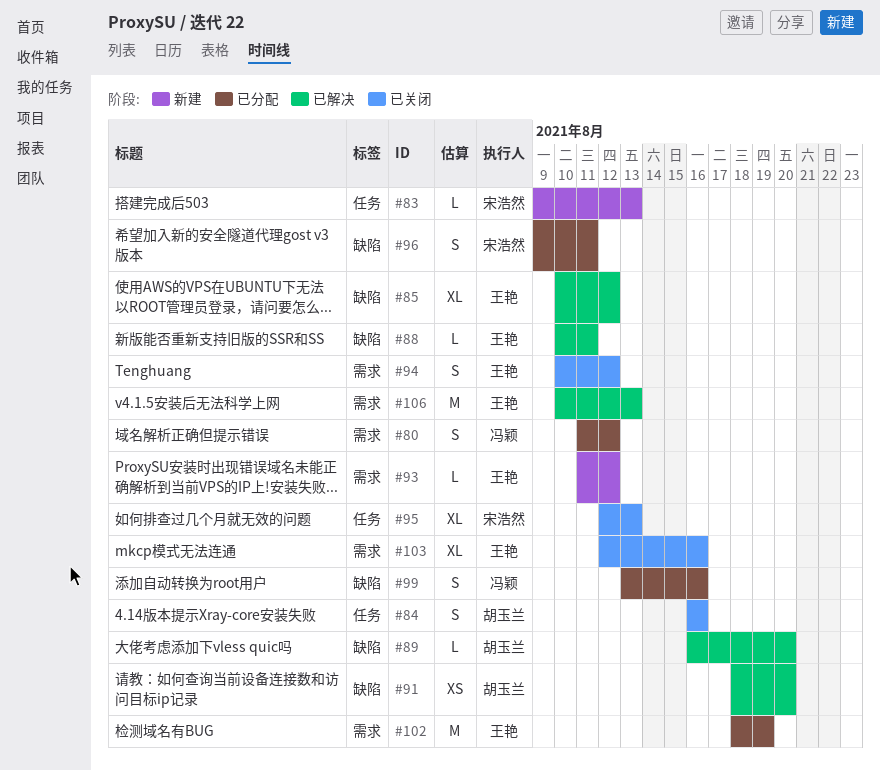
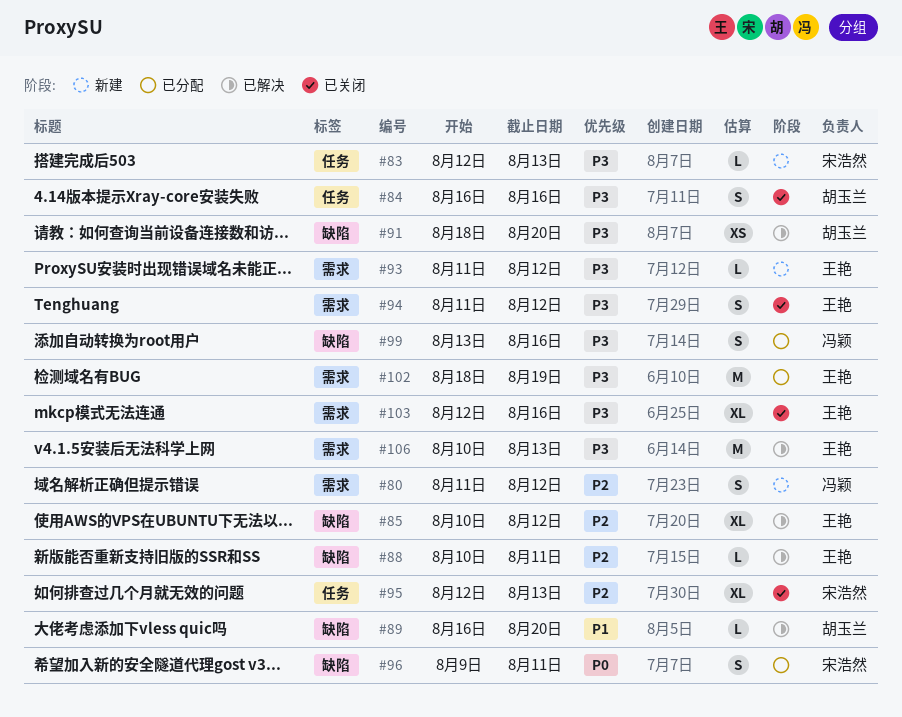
#80, status: 已分配 -> 新建
#83, start: Aug 9 -> Aug 12
#94, start: Aug 10 -> Aug 11

